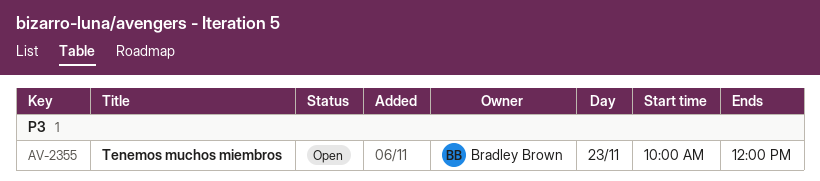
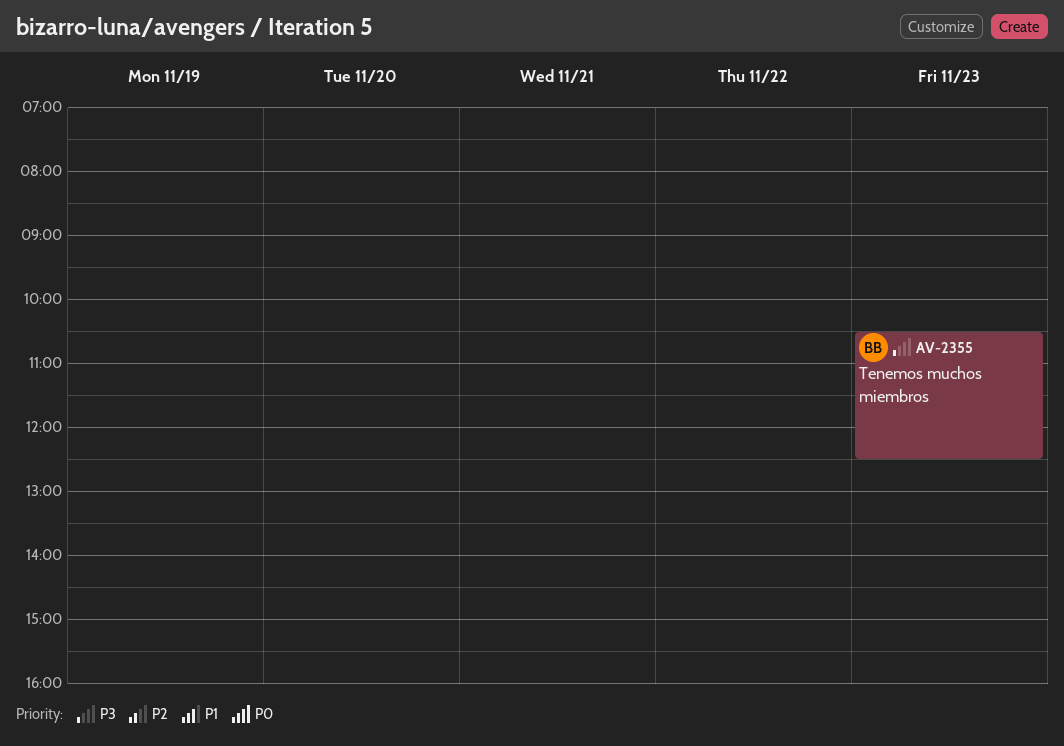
AV-2355, begins: 10:00 -> 10:30
AV-2355, ends: 12:00 -> 12:30

